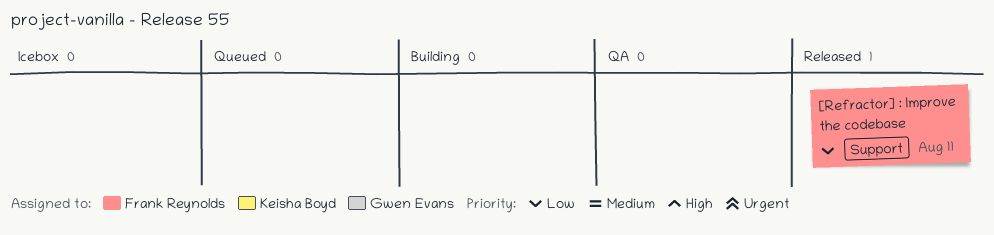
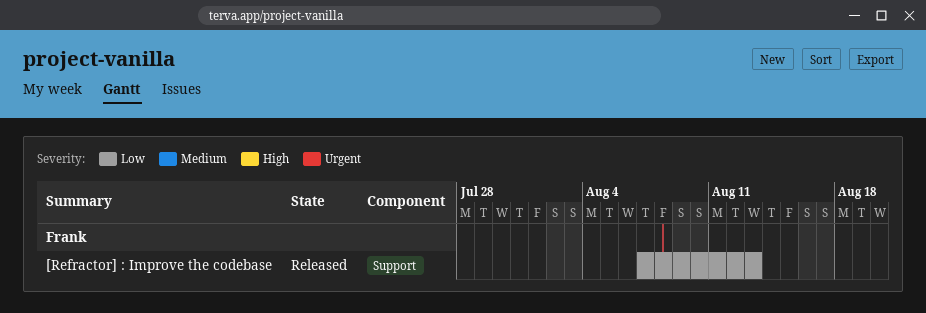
[Refractor] : Improve the codebase, due: Aug 11 -> Aug 13

